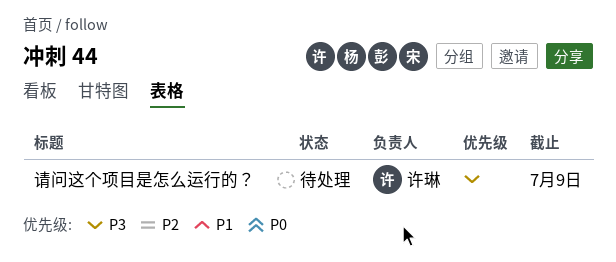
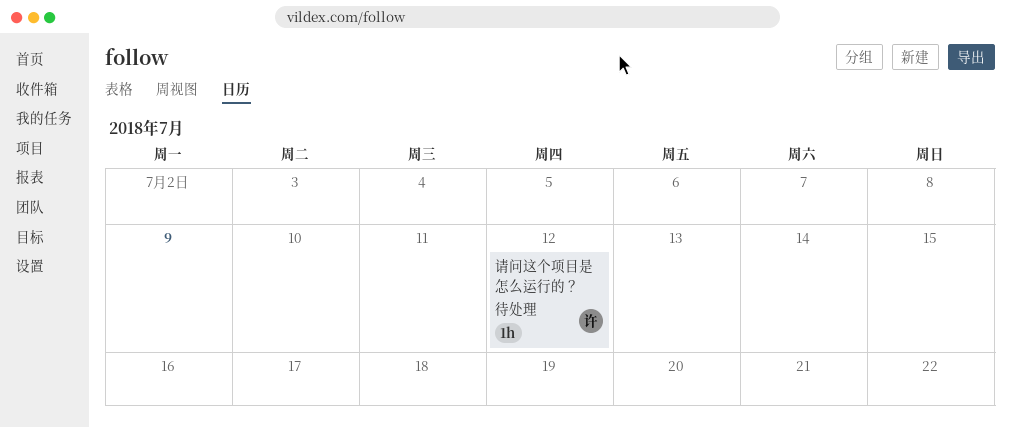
请问这个项目是怎么运行的？, due: Jul 9 -> Jul 12

